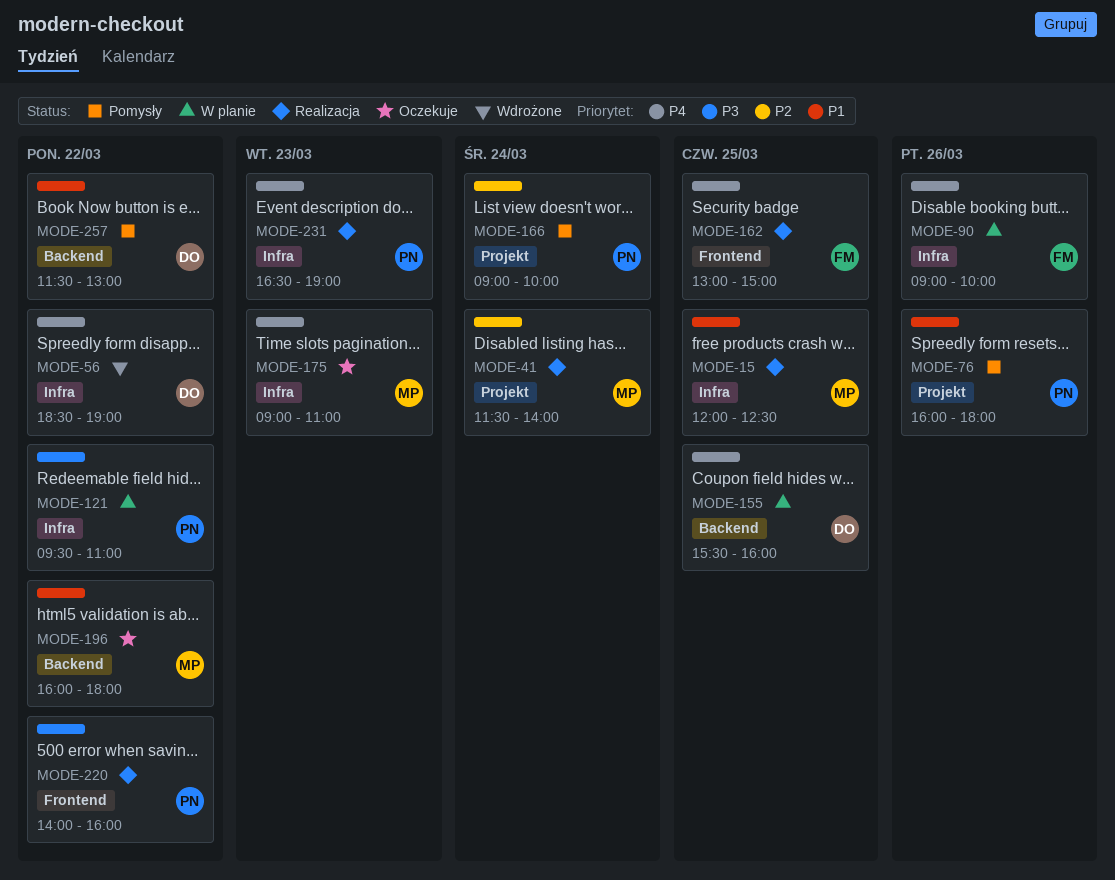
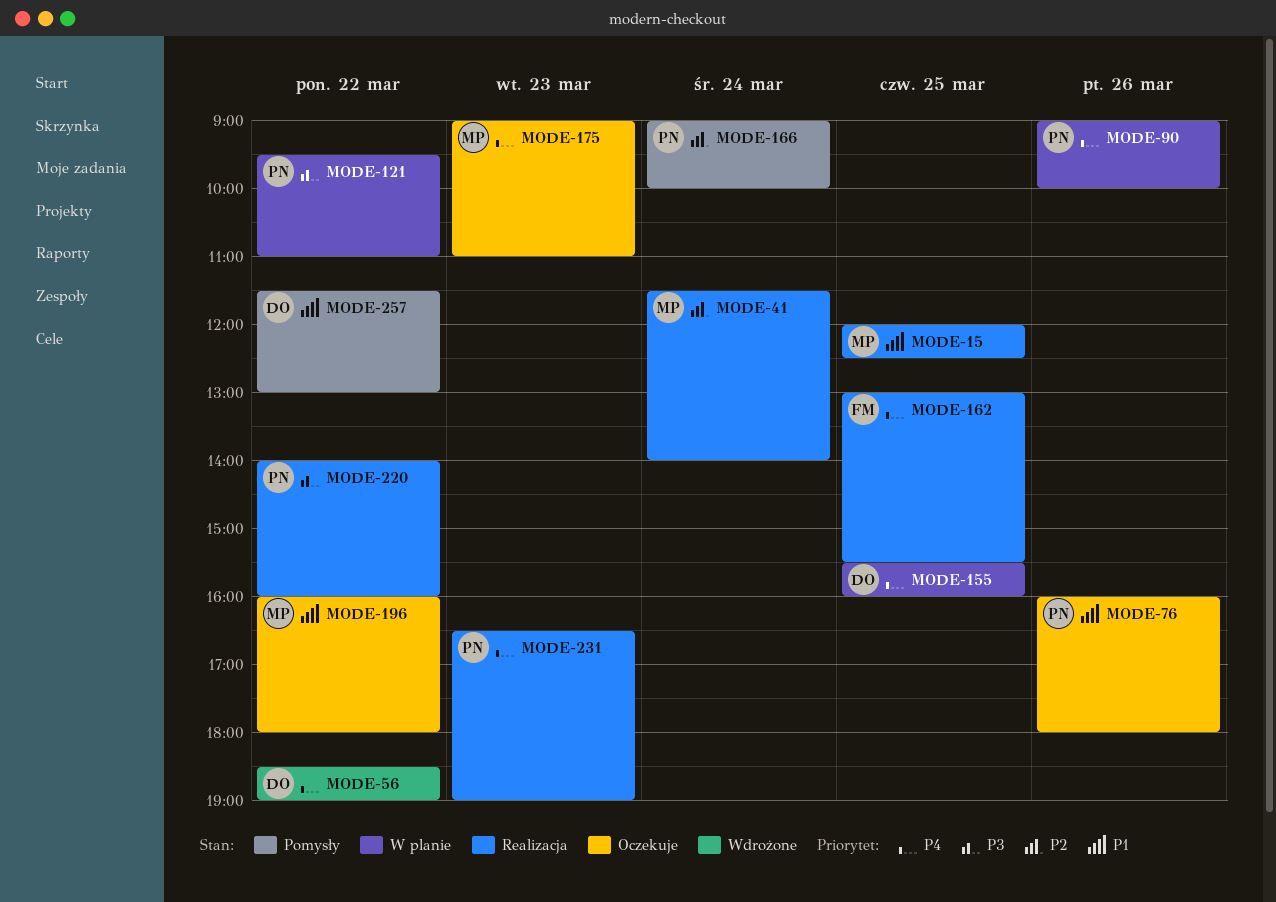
MODE-76, status: Pomysły -> Oczekuje
MODE-90, owner: FM -> PN
MODE-162, ends: 15:00 -> 15:30

